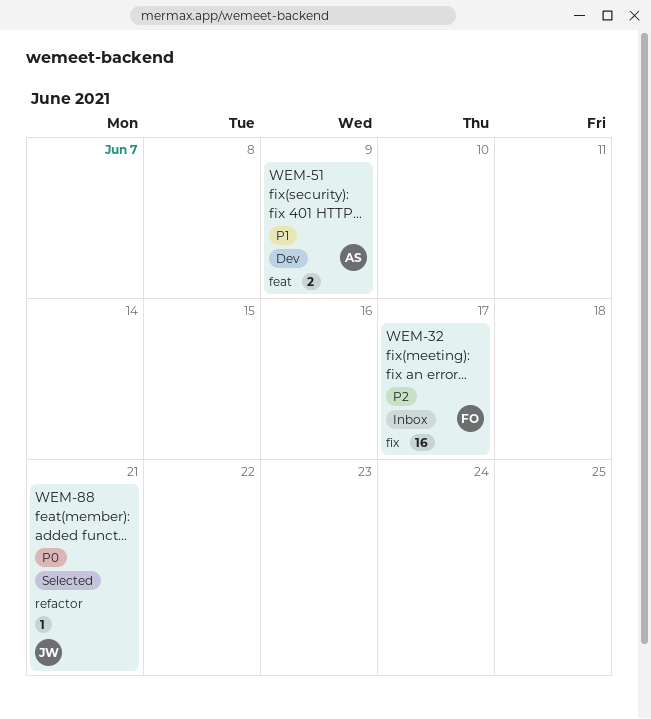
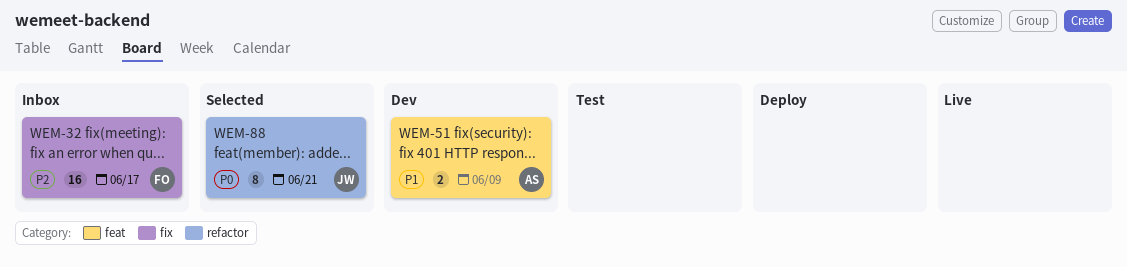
WEM-88, estimate: 1 -> 8

